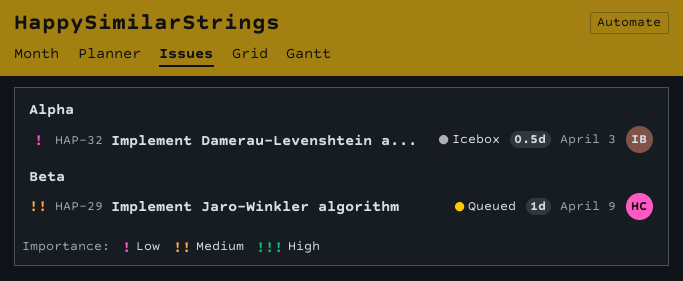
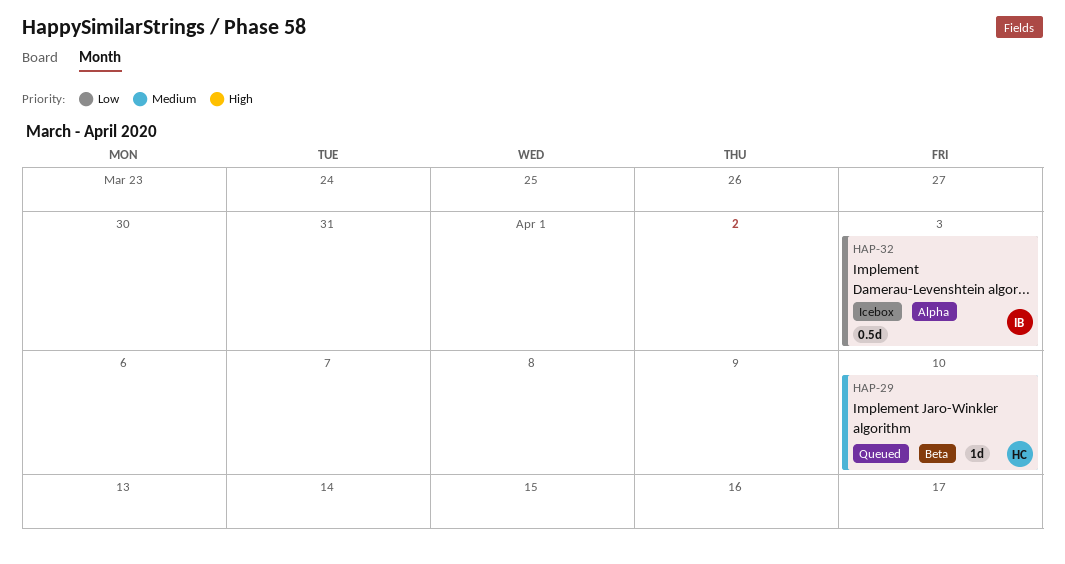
HAP-29, due: Apr 9 -> Apr 10

